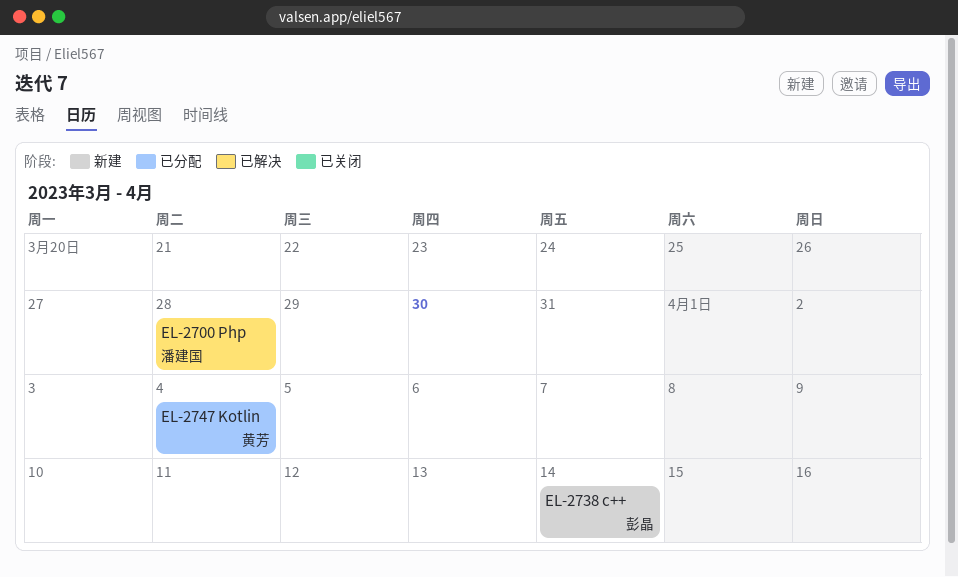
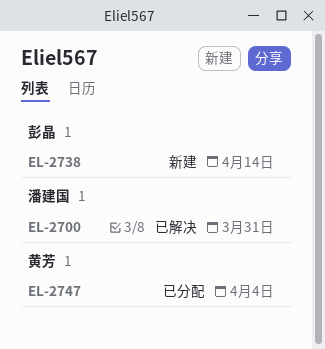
EL-2700, due: Mar 28 -> Mar 31

